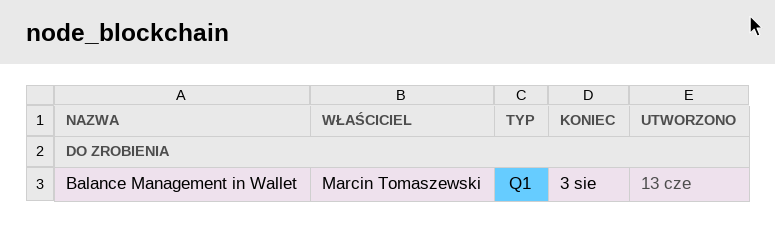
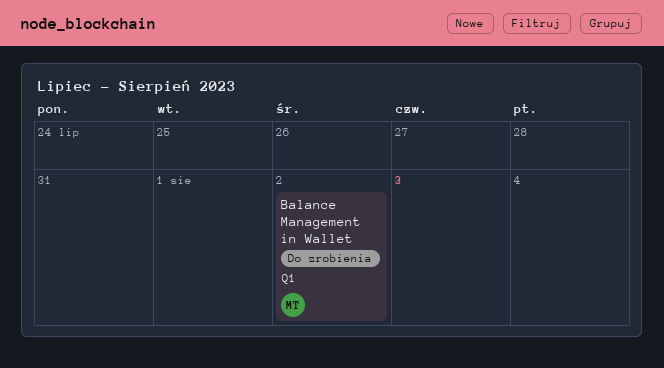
Balance Management in Wallet, due: Aug 3 -> Aug 2

